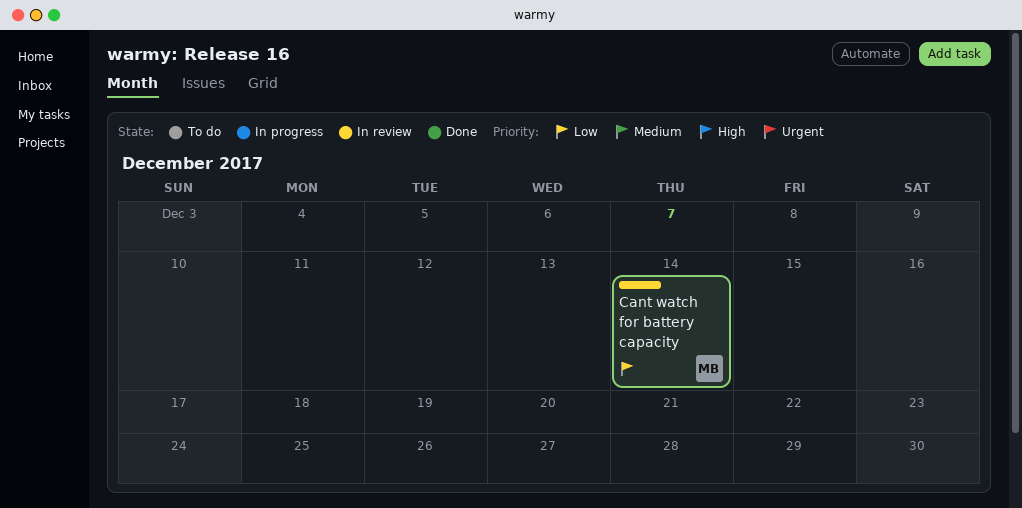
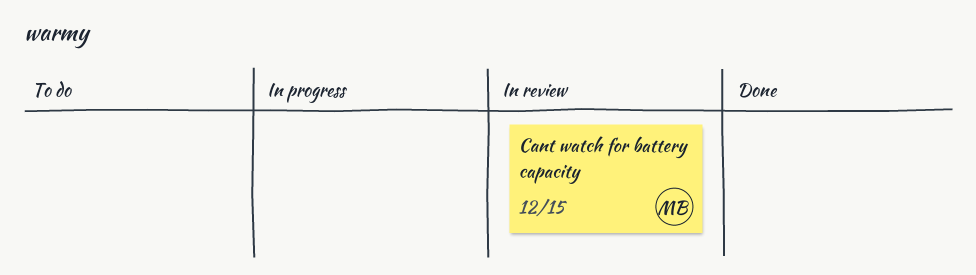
Cant watch for battery capacity, due: Dec 14 -> Dec 15

